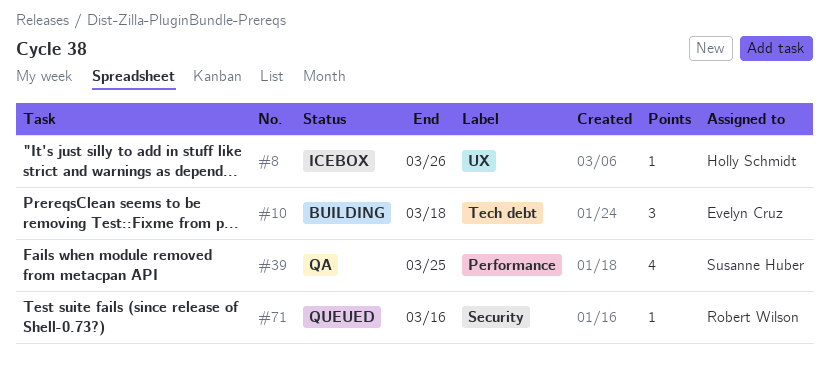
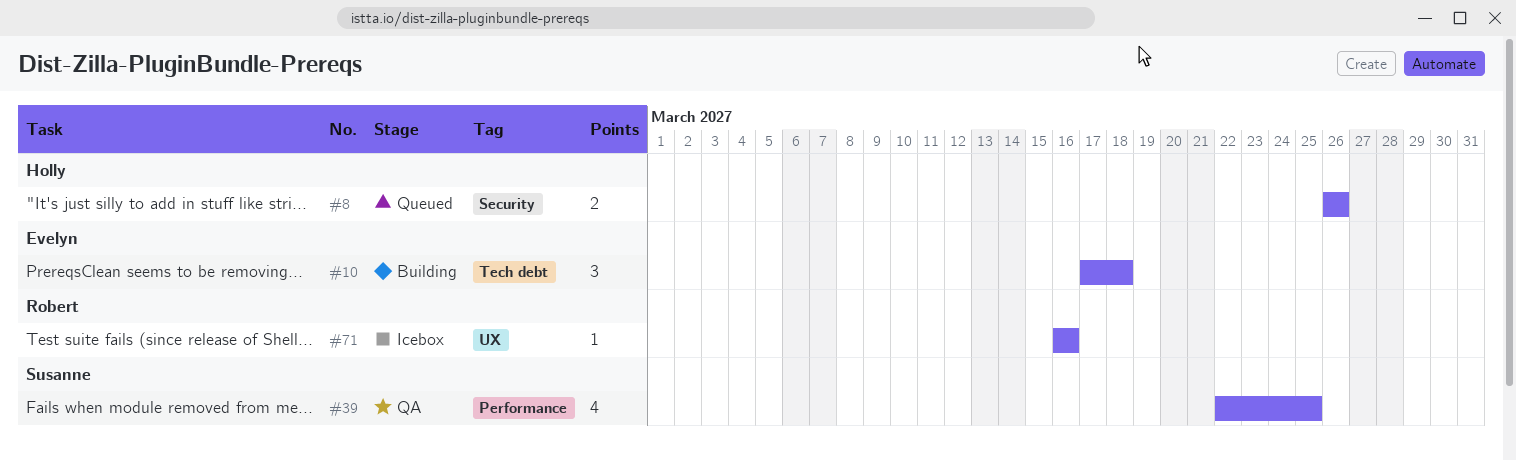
#8, status: Icebox -> Queued
#8, label: UX -> Security
#8, estimate: 1 -> 2
#71, status: Queued -> Icebox
#71, label: Security -> UX

